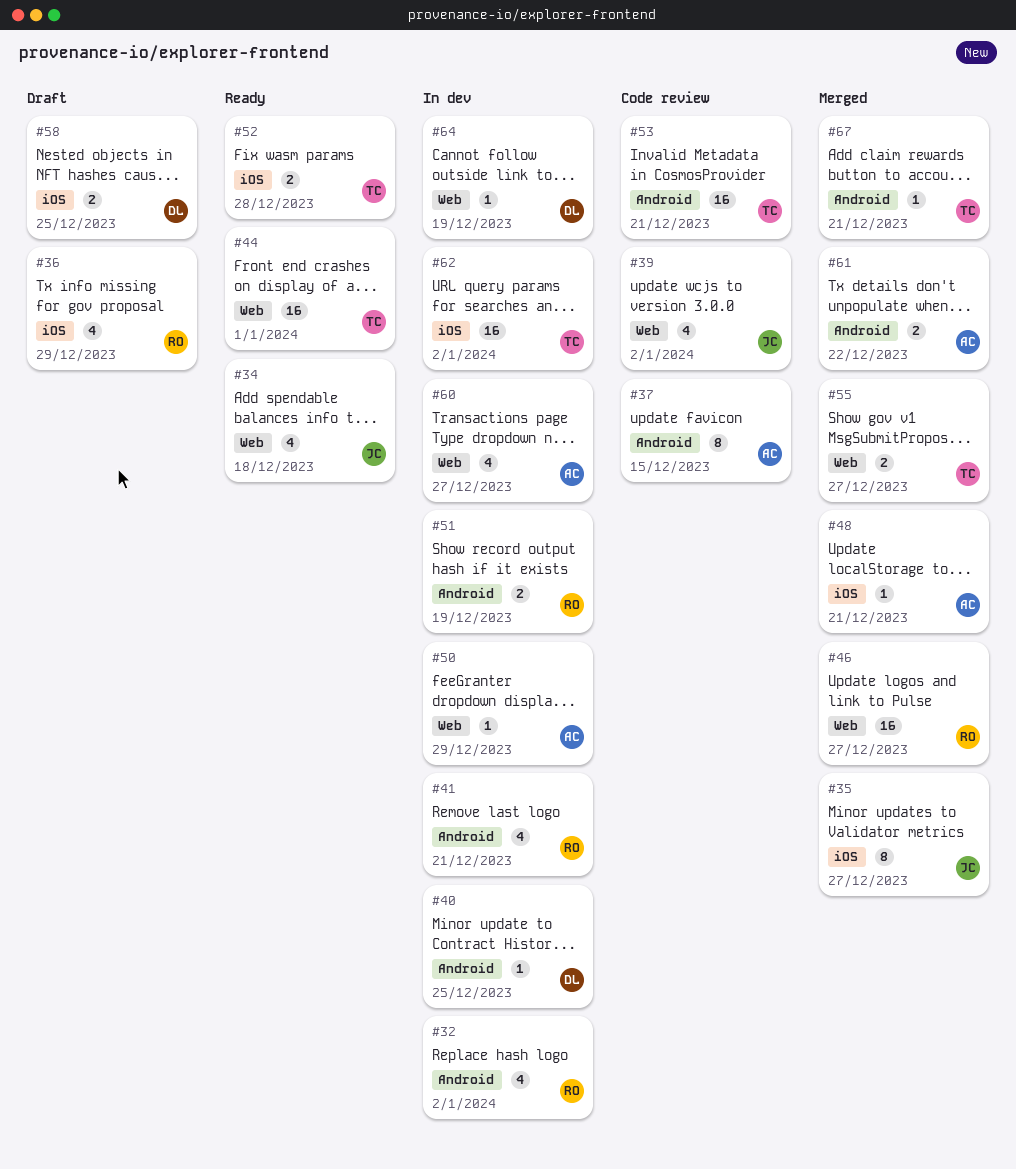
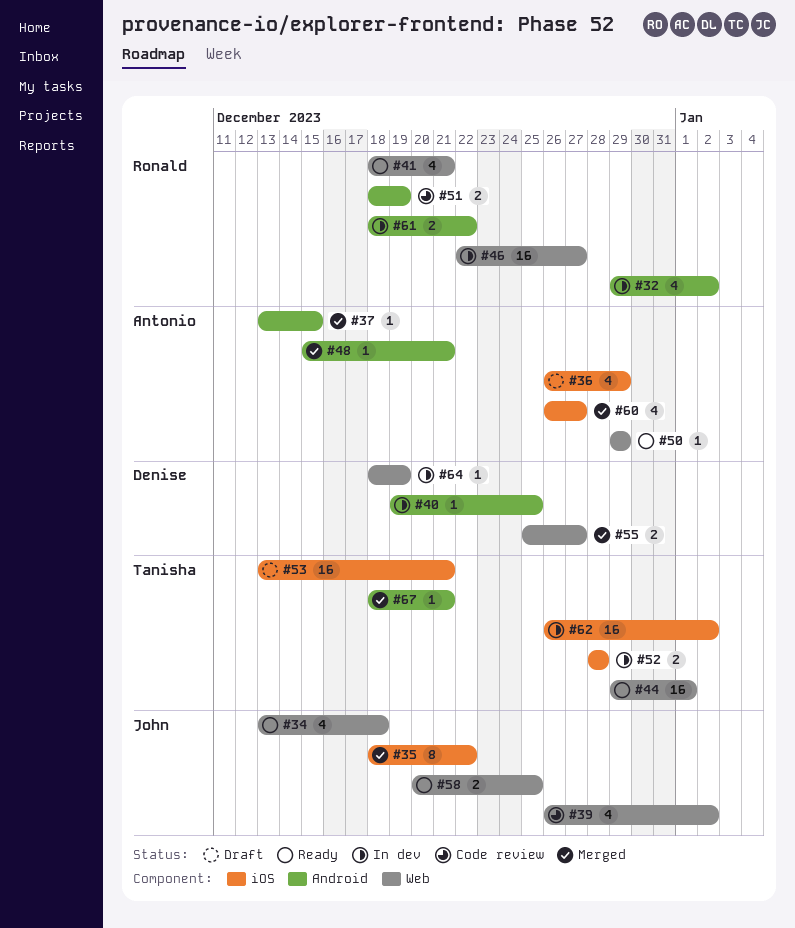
#35, due: Dec 27 -> Dec 22
#36, owner: Ronald -> Antonio
#37, status: Code review -> Merged
#37, estimate: 8 -> 1
#41, status: In dev -> Ready
#41, label: Android -> Web
#46, status: Merged -> In dev
#48, label: iOS -> Android
#50, status: In dev -> Ready
#51, status: In dev -> Code review
#52, status: Ready -> In dev
#53, status: Code review -> Draft
#53, label: Android -> iOS
#55, owner: Tanisha -> Denise
#58, status: Draft -> Ready
#58, owner: Denise -> John
#58, label: iOS -> Web
#60, status: In dev -> Merged
#60, label: Web -> iOS
#61, status: Merged -> In dev
#61, owner: Antonio -> Ronald

